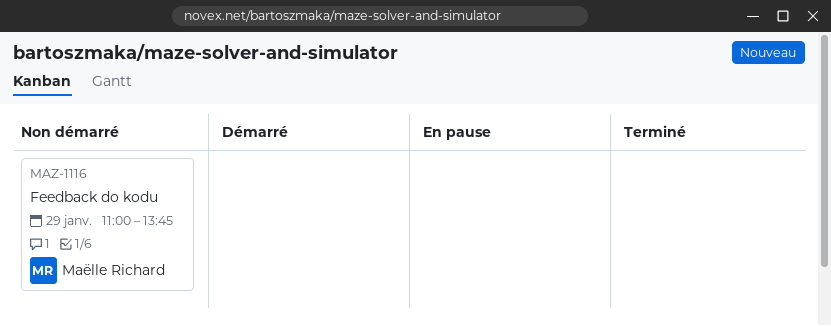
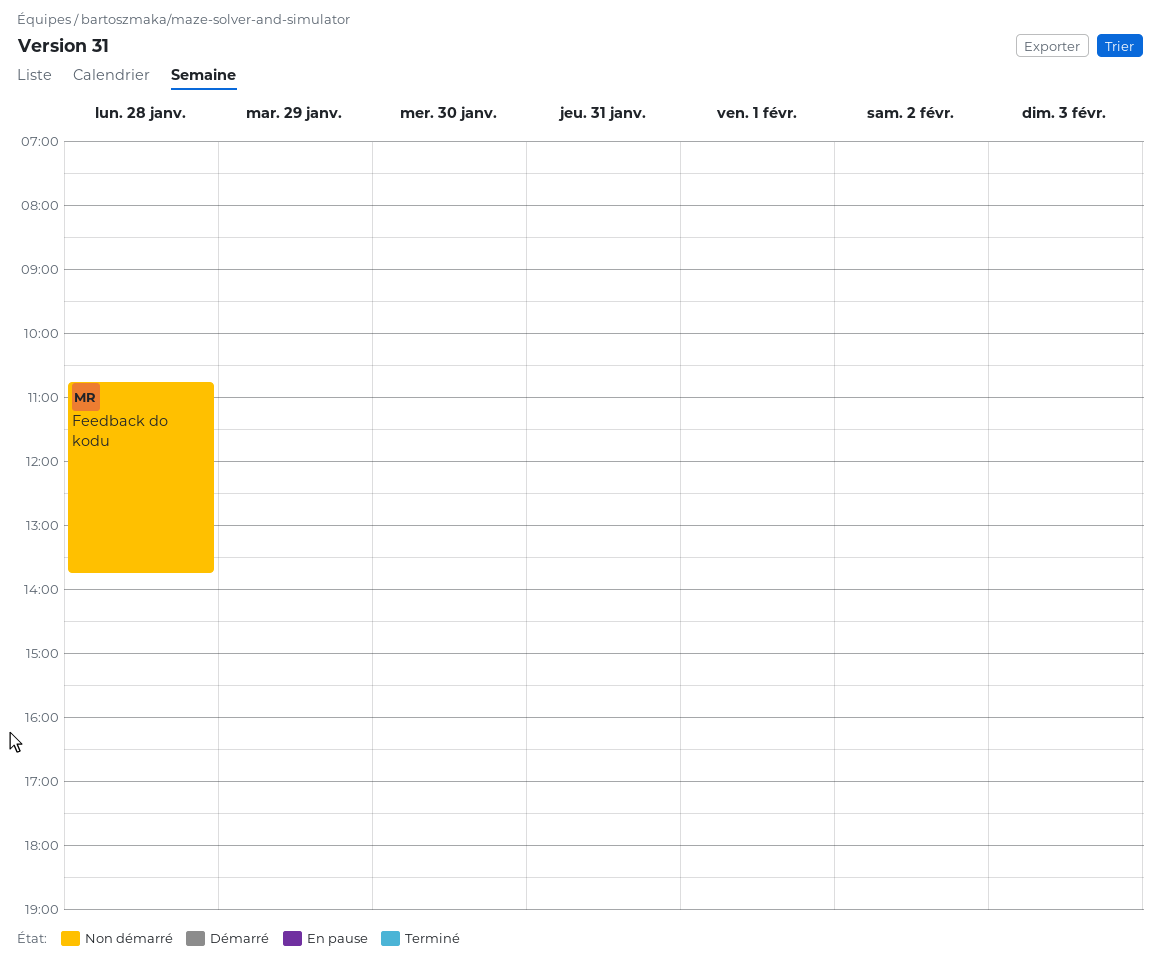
Feedback do kodu, day: Jan 29 -> Jan 28
Feedback do kodu, begins: 11:00 -> 10:45

